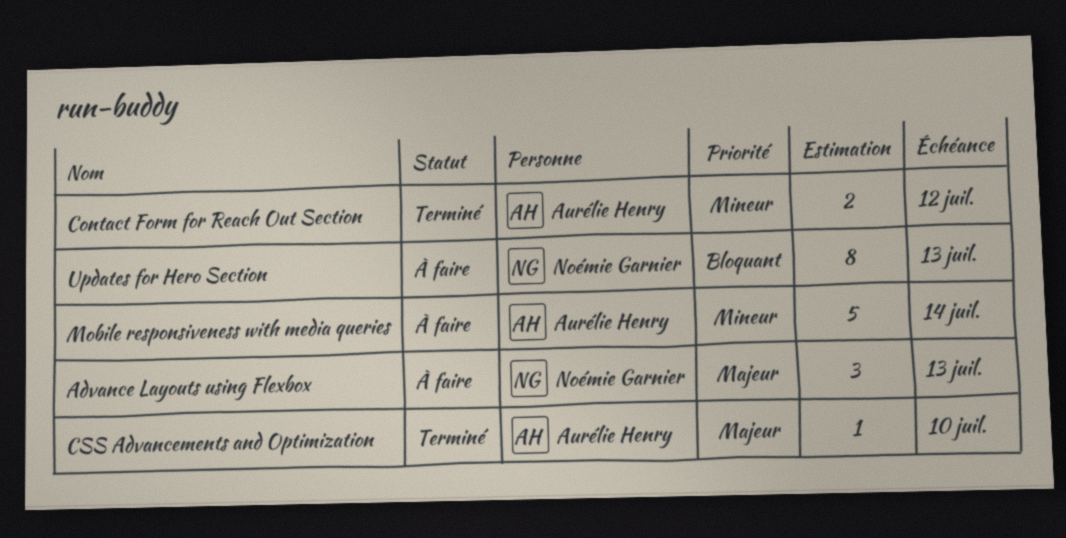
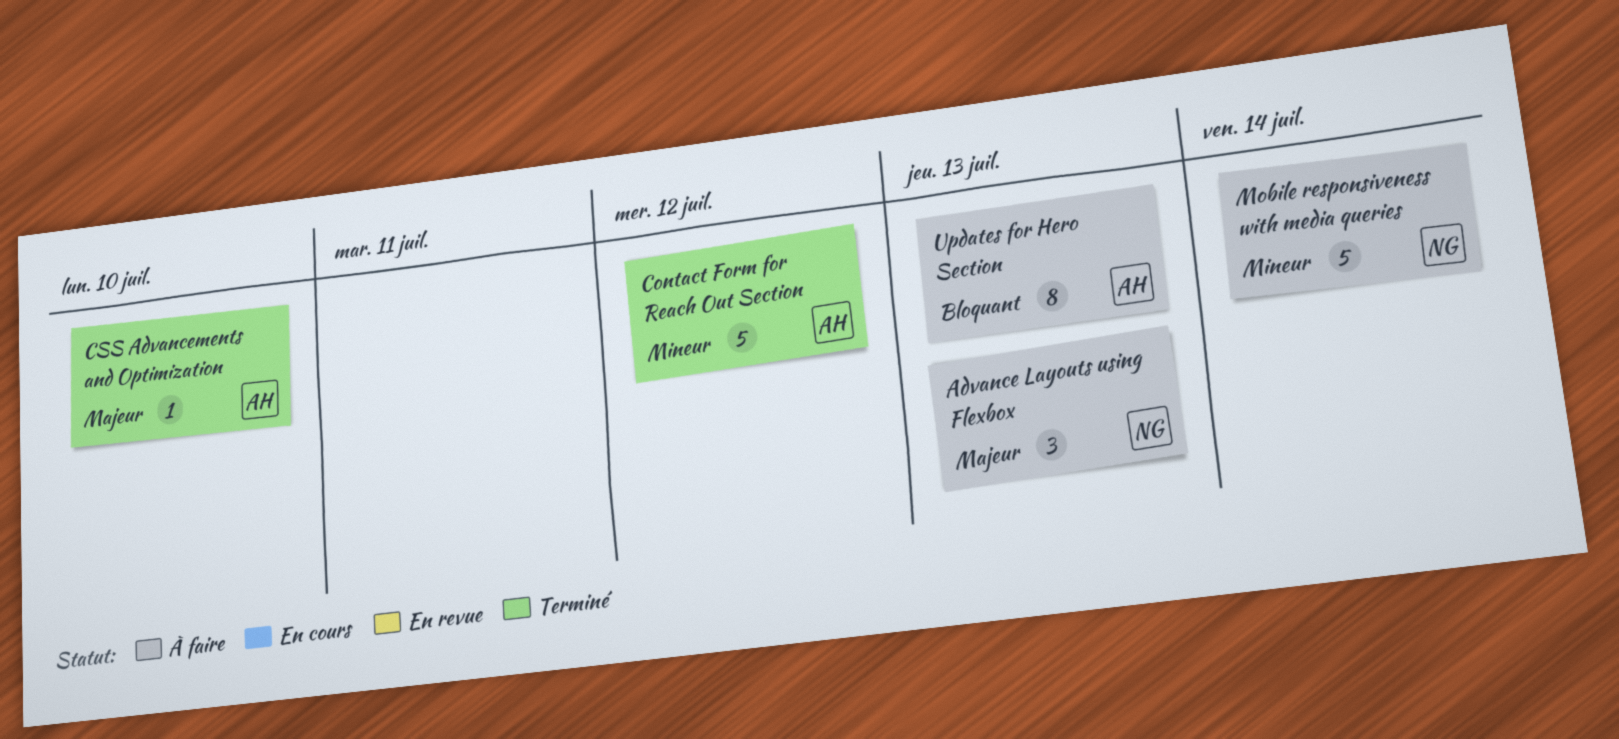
Contact Form for Reach Out Section, estimate: 2 -> 5
Mobile responsiveness with media queries, owner: Aurélie Henry -> Noémie Garnier
Updates for Hero Section, owner: Noémie Garnier -> Aurélie Henry

